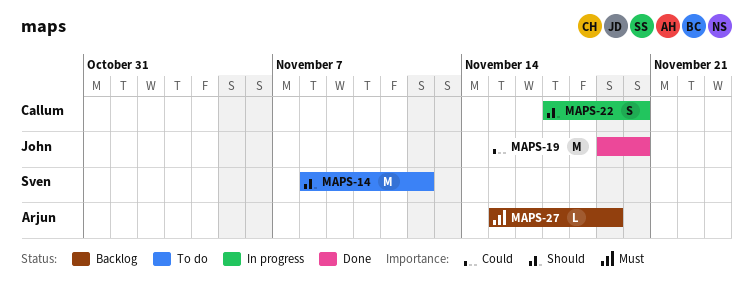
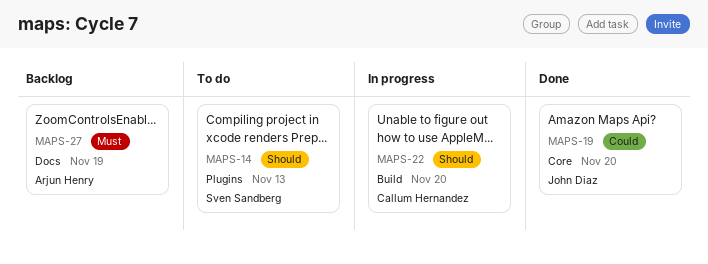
MAPS-14, due: Nov 12 -> Nov 13

